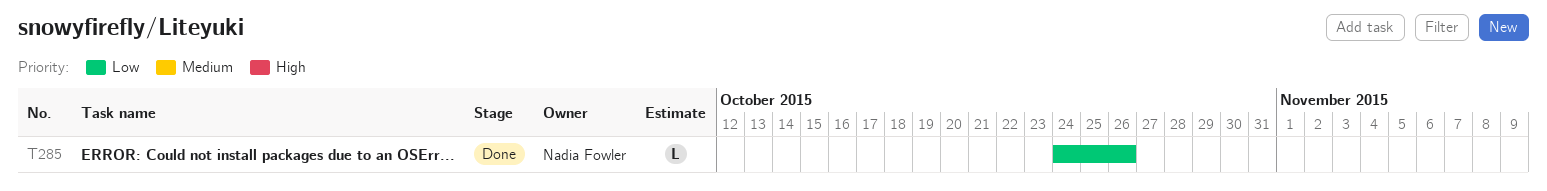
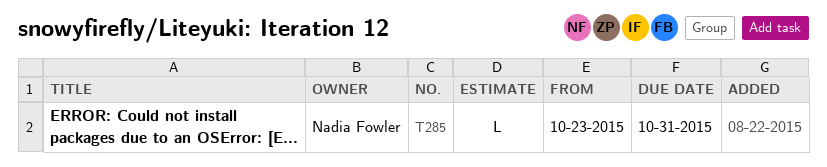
T285, start: Oct 24 -> Oct 23
T285, due: Oct 26 -> Oct 31

